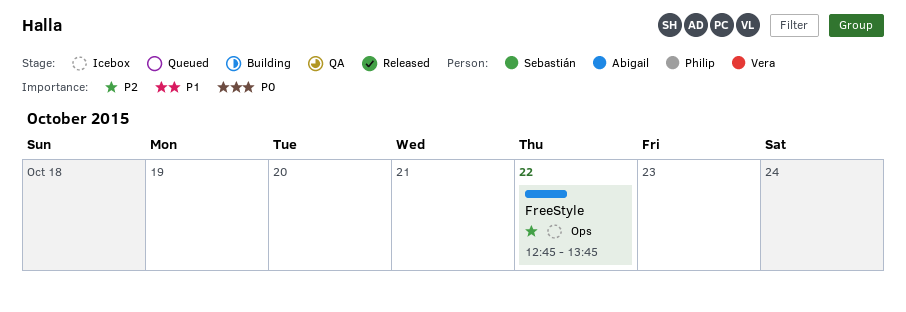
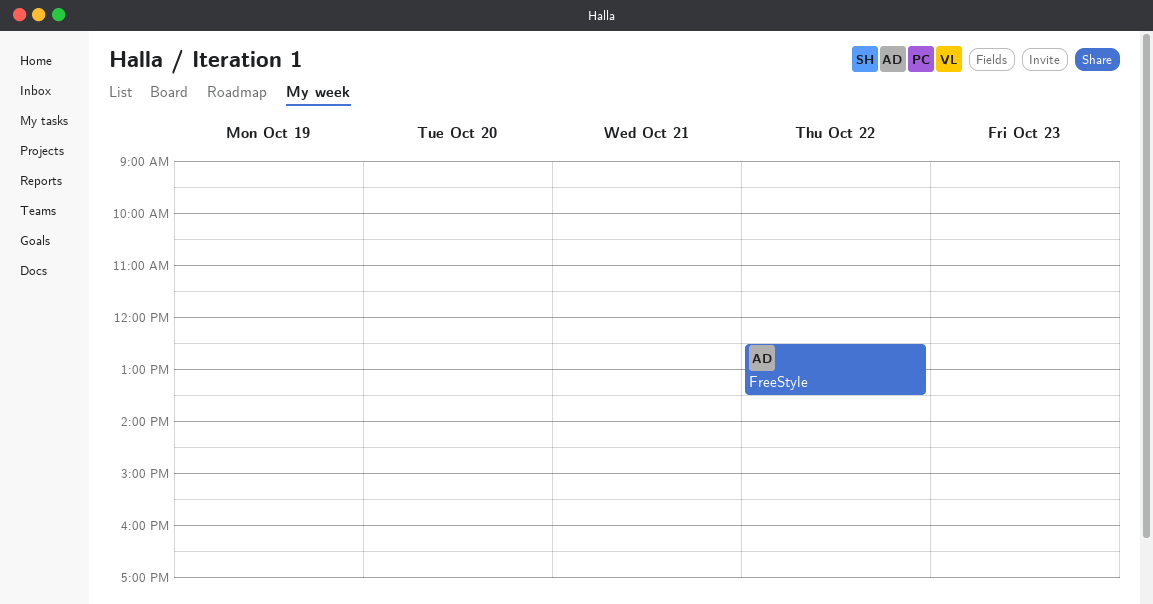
FreeStyle, begins: 12:45 -> 12:30
FreeStyle, ends: 13:45 -> 13:30

